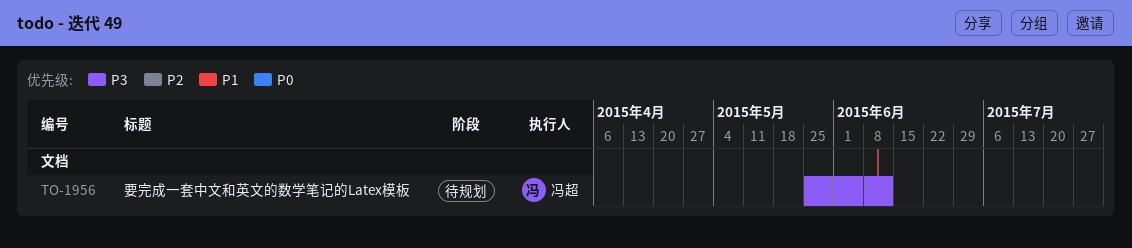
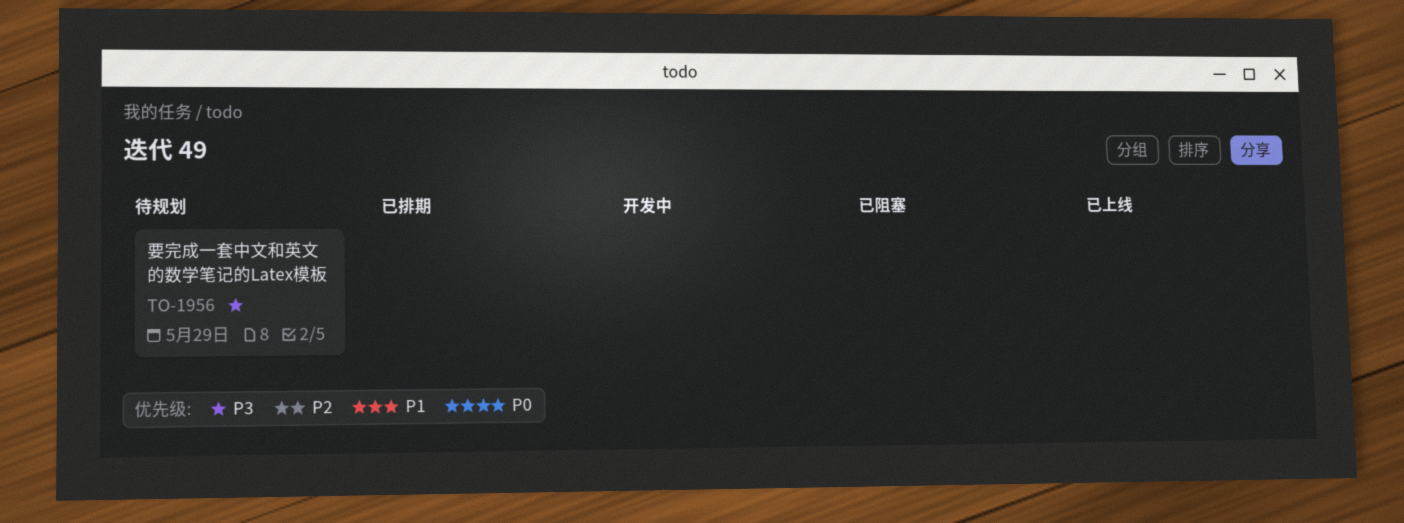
TO-1956, due: Jun 12 -> May 29

